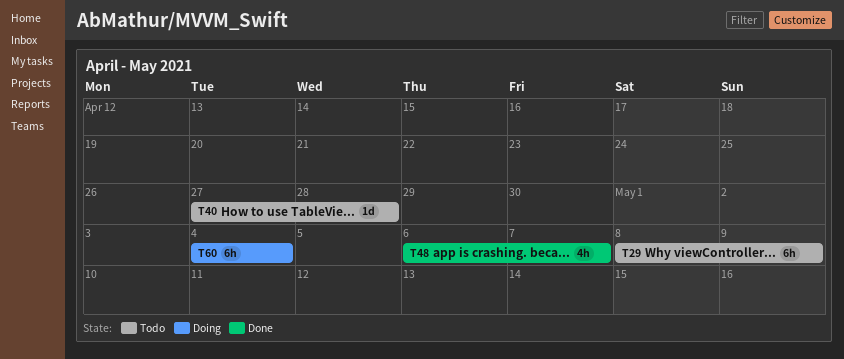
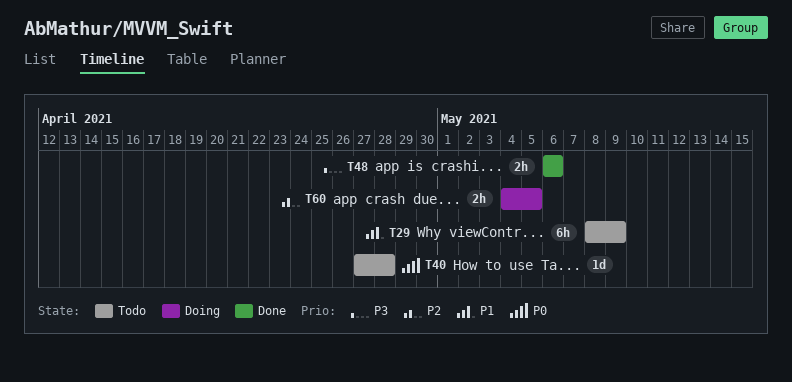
T48, estimate: 4h -> 2h
T48, due: May 7 -> May 6
T60, estimate: 6h -> 2h
T60, due: May 4 -> May 5

